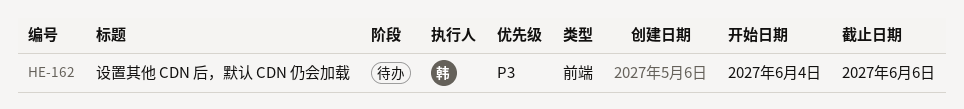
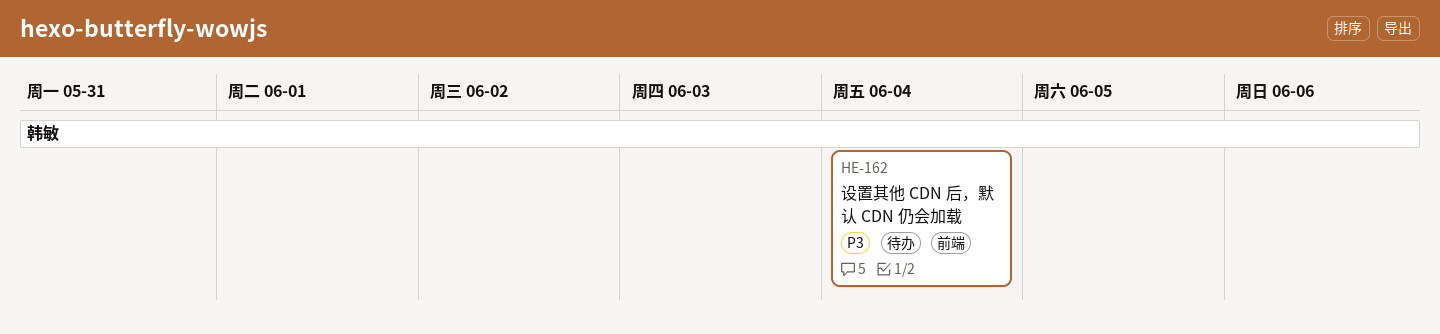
HE-162, due: Jun 6 -> Jun 4

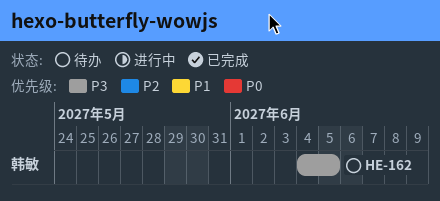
HE-162, due: Jun 4 -> Jun 5

